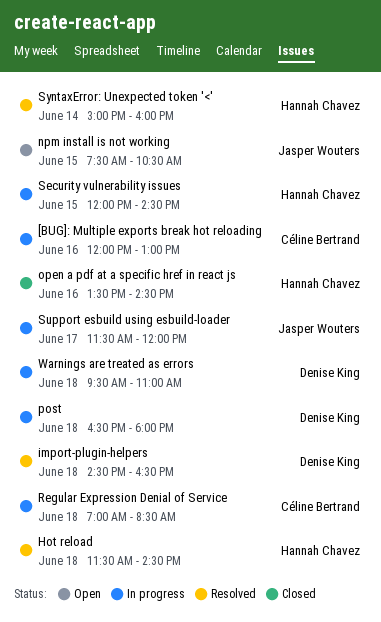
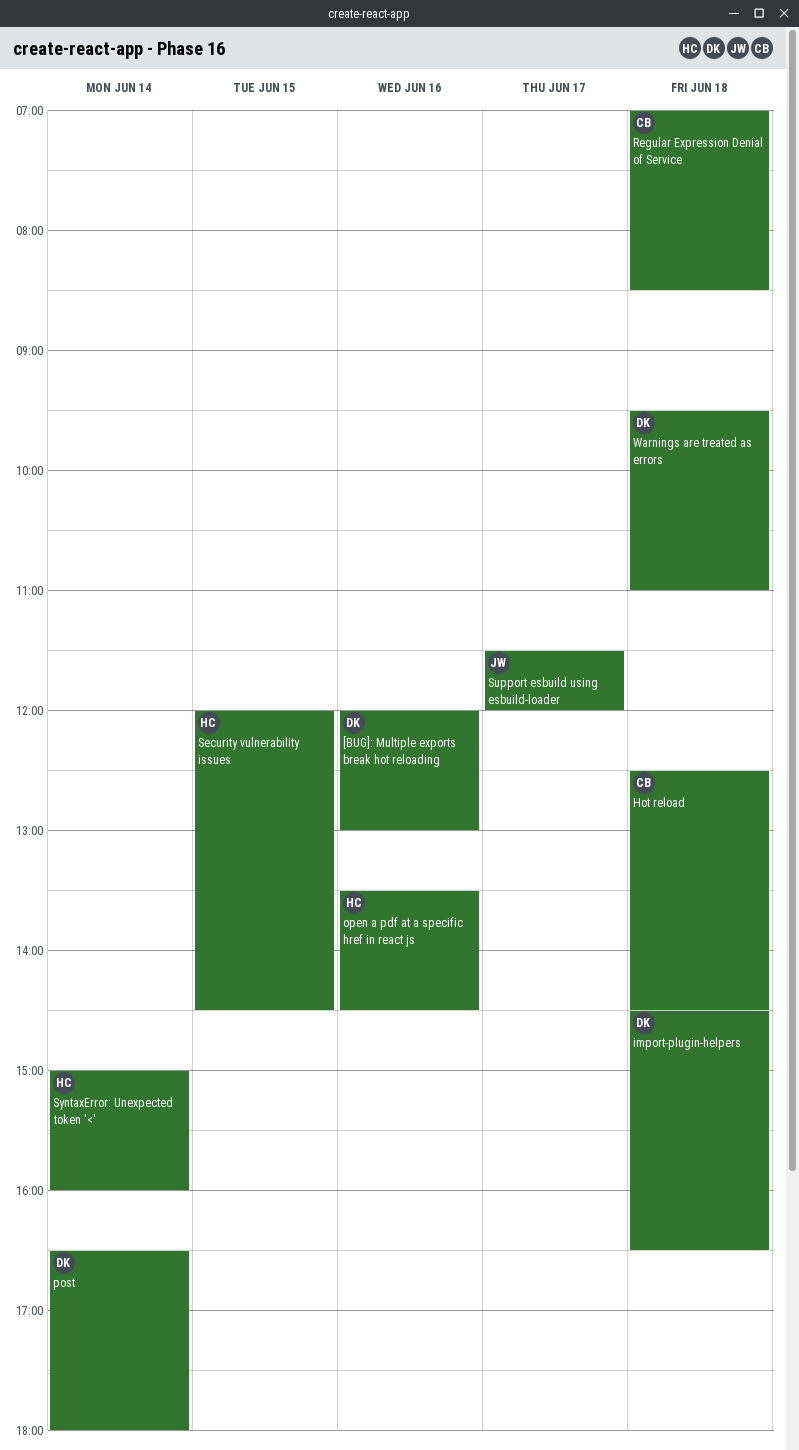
[BUG]: Multiple exports break hot reloading, owner: Céline Bertrand -> Denise King
Hot reload, owner: Hannah Chavez -> Céline Bertrand
Hot reload, begins: 11:30 -> 12:30
npm install is not working: present -> none
post, day: Jun 18 -> Jun 14

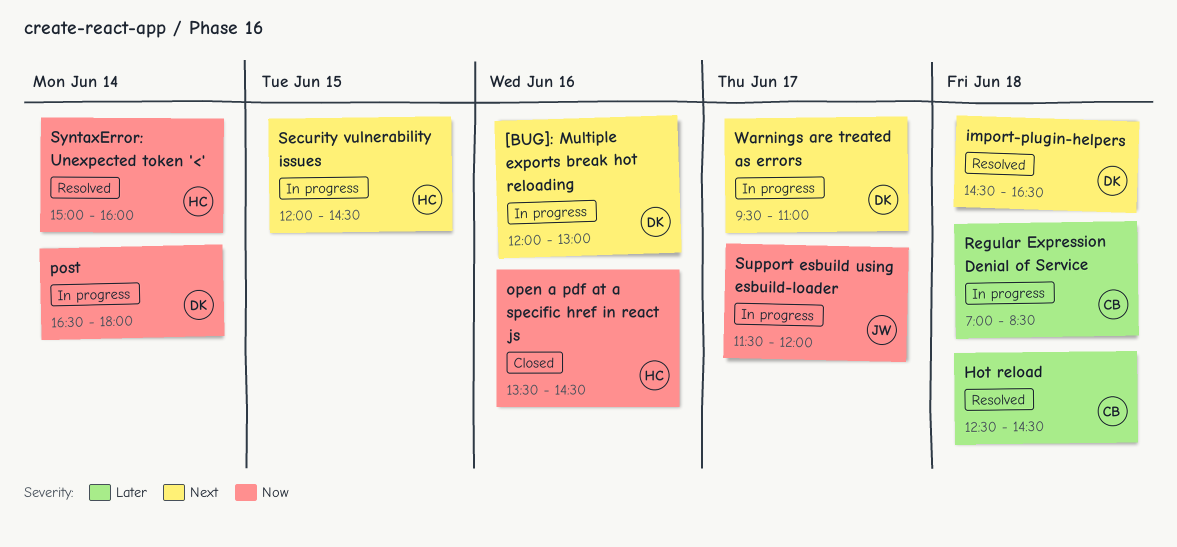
Warnings are treated as errors, day: Jun 18 -> Jun 17

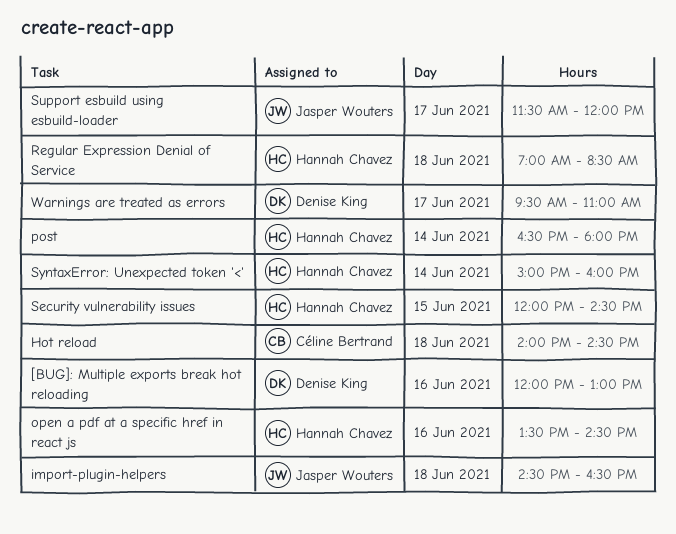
Hot reload, begins: 12:30 -> 14:00
import-plugin-helpers, owner: Denise King -> Jasper Wouters
post, owner: Denise King -> Hannah Chavez
Regular Expression Denial of Service, owner: Céline Bertrand -> Hannah Chavez

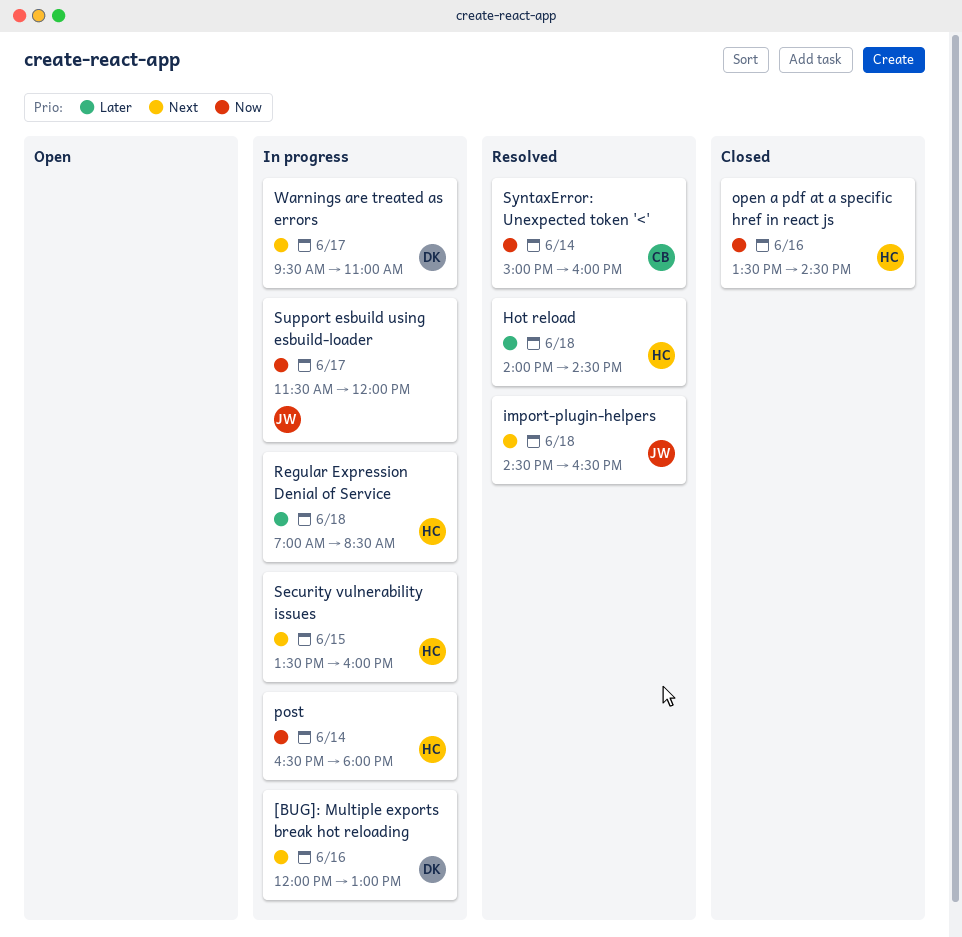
Hot reload, owner: Céline Bertrand -> Hannah Chavez
Security vulnerability issues, begins: 12:00 -> 13:30
Security vulnerability issues, ends: 14:30 -> 16:00
SyntaxError: Unexpected token '<', owner: Hannah Chavez -> Céline Bertrand

